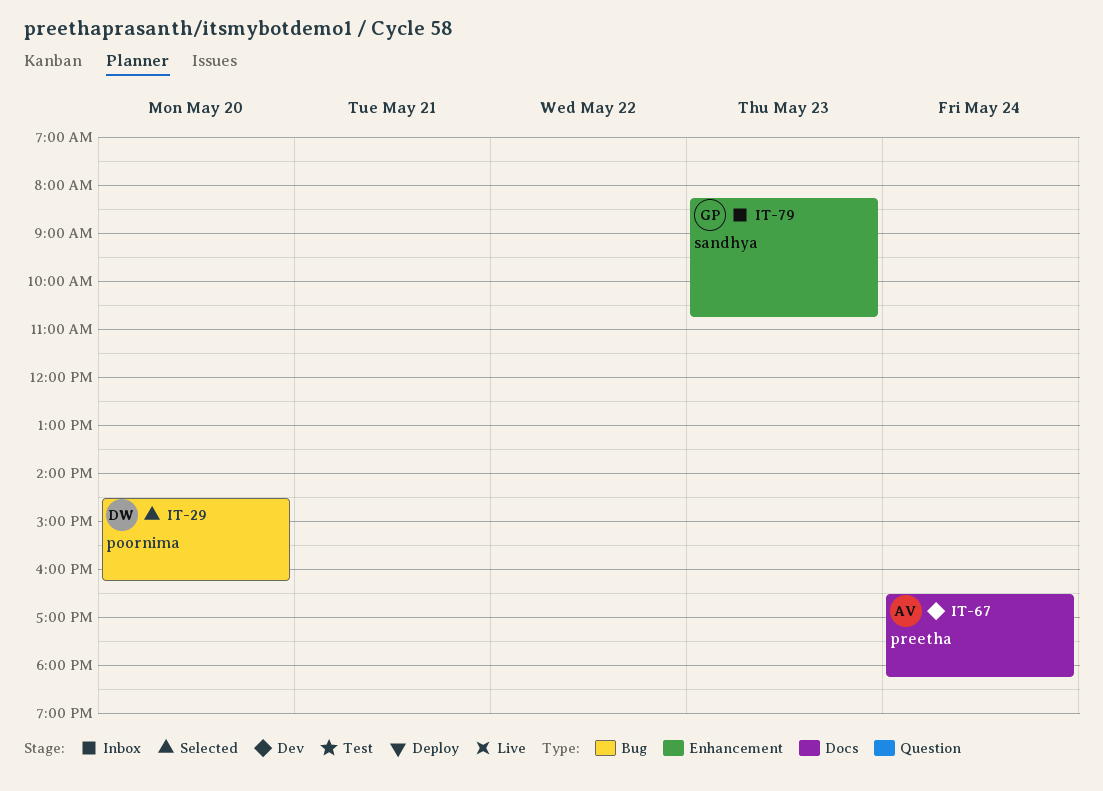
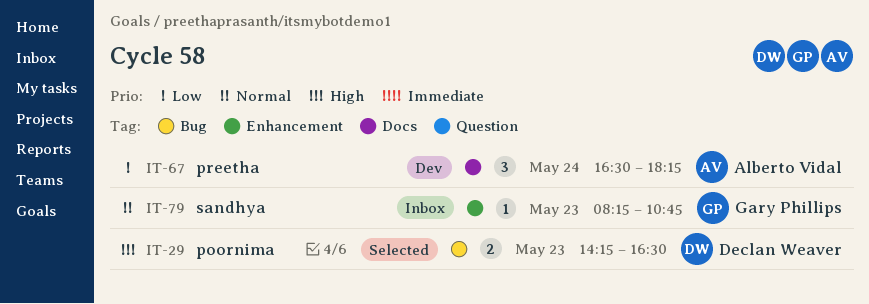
IT-29, day: May 20 -> May 23
IT-29, begins: 14:30 -> 14:15
IT-29, ends: 16:15 -> 16:30

